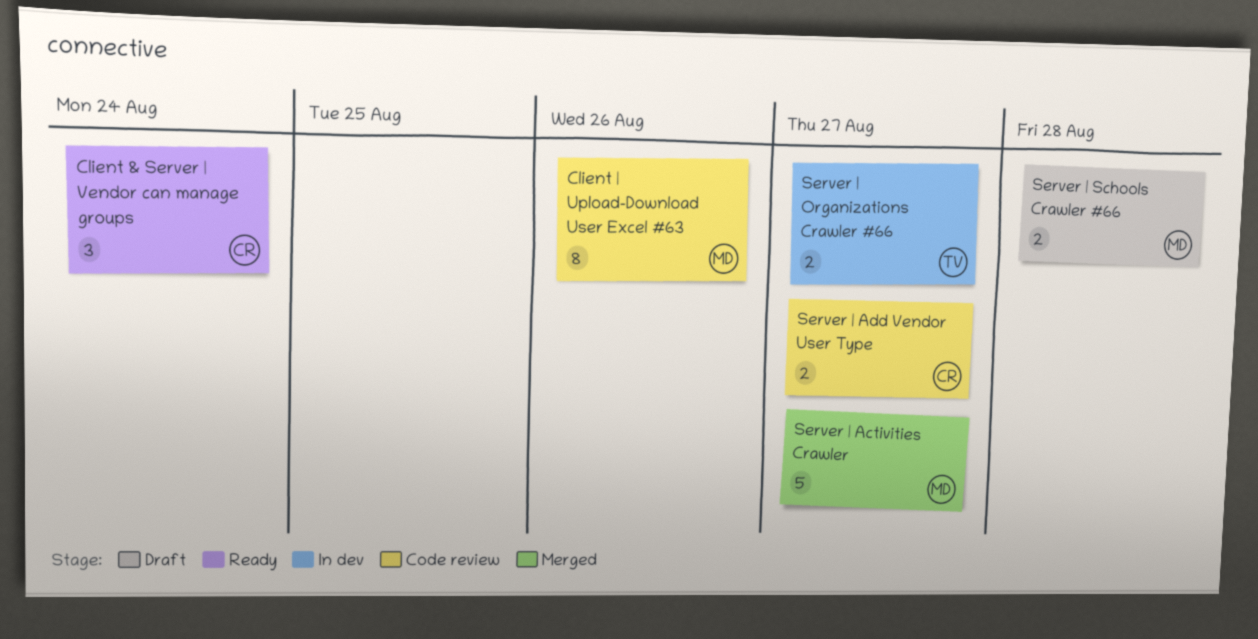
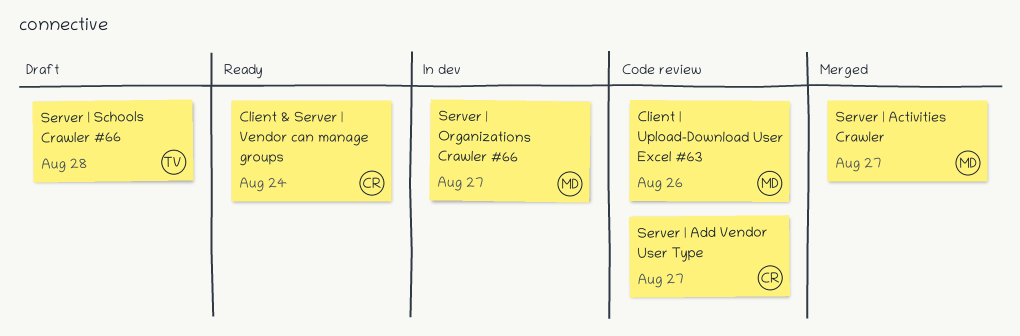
Server | Organizations Crawler #66, owner: TV -> MD
Server | Schools Crawler #66, owner: MD -> TV

